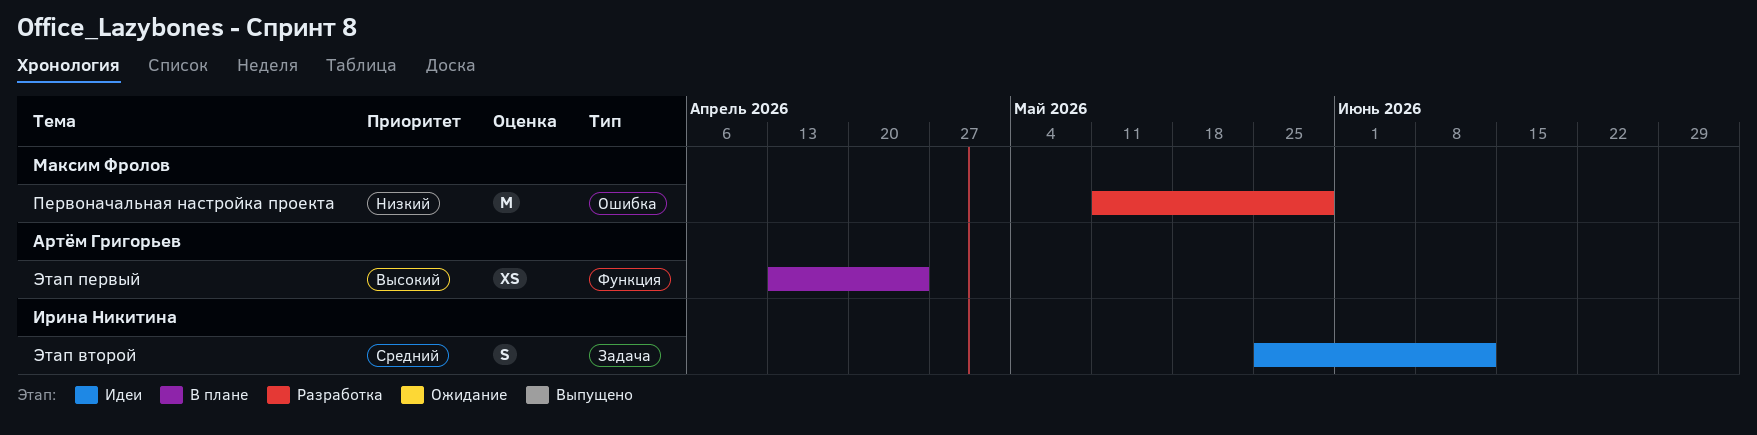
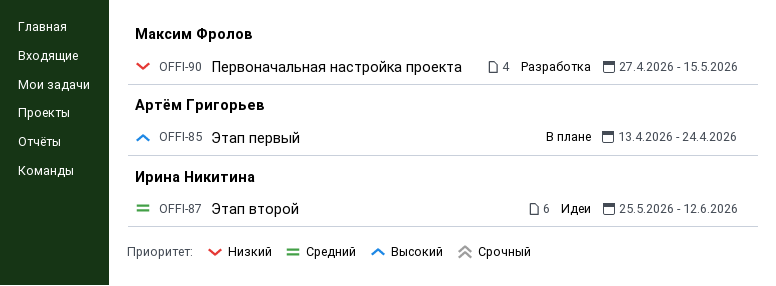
Первоначальная настройка проекта, start: May 11 -> Apr 27
Первоначальная настройка проекта, due: May 29 -> May 15

